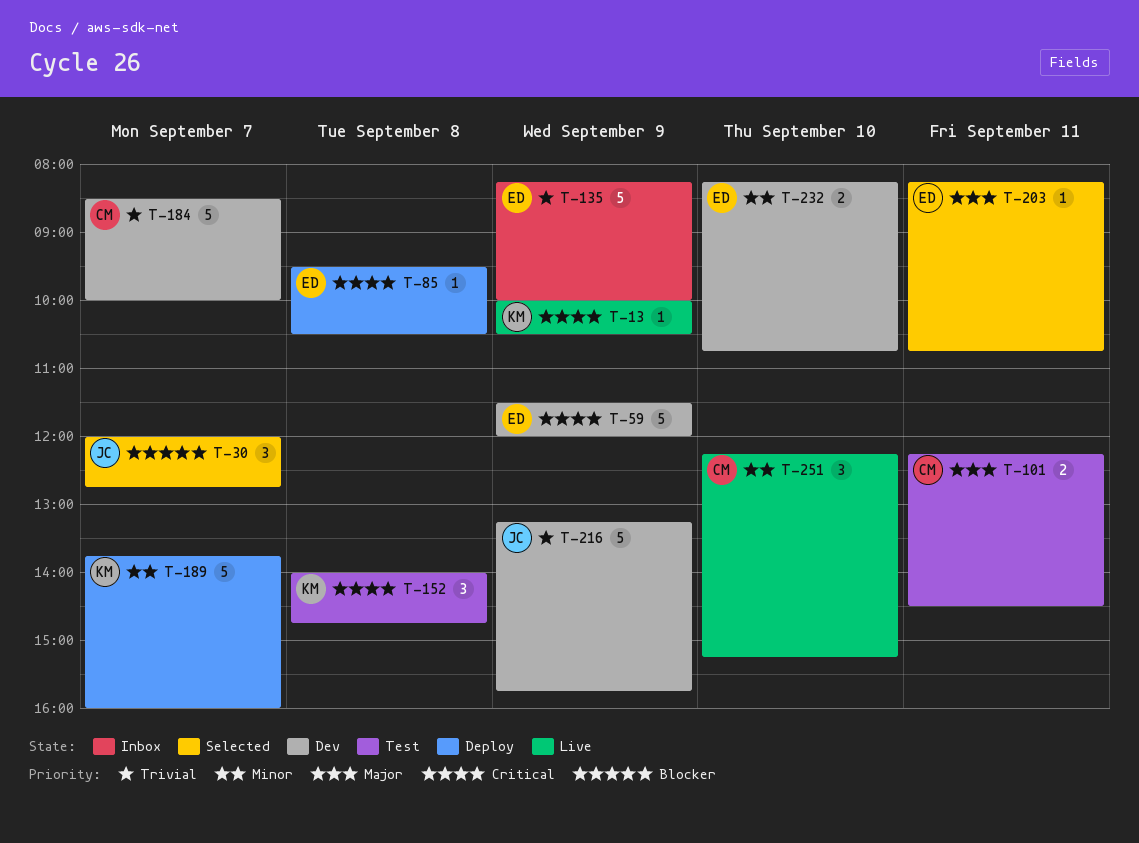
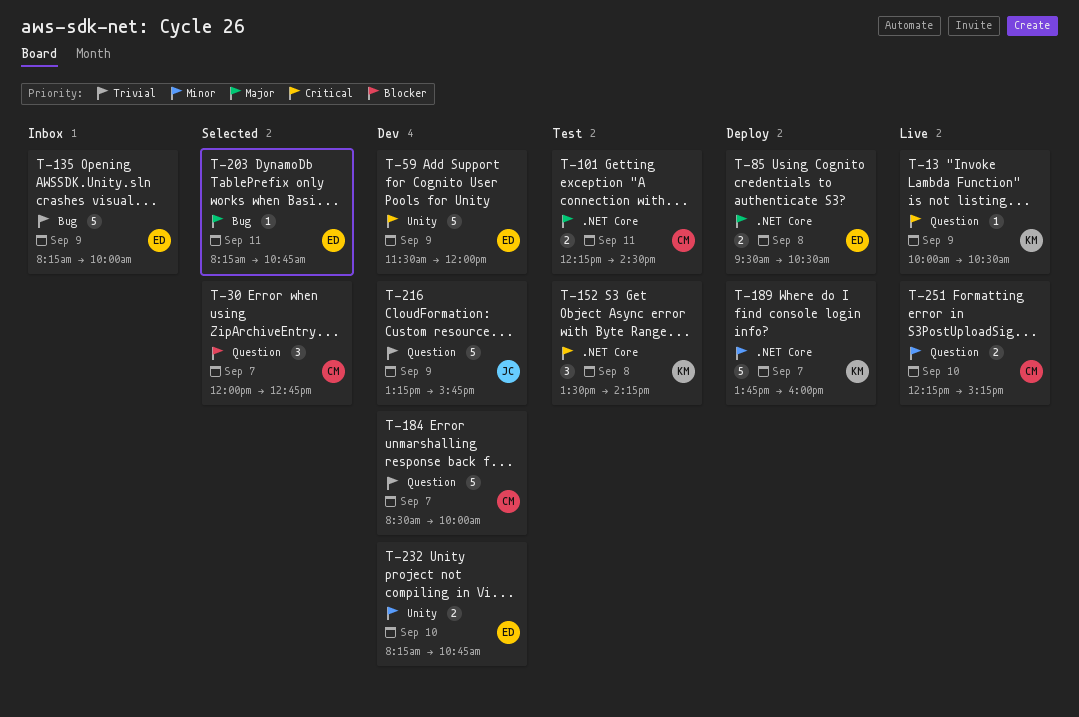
T-30, owner: JC -> CM
T-85, priority: Critical -> Major
T-85, estimate: 1 -> 2
T-152, begins: 14:00 -> 13:30
T-152, ends: 14:45 -> 14:15
T-251, estimate: 3 -> 2

